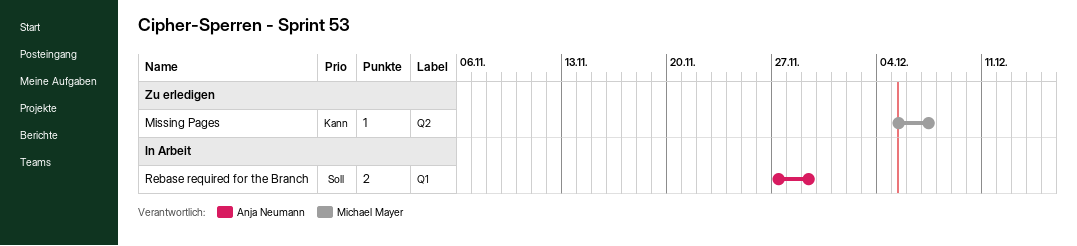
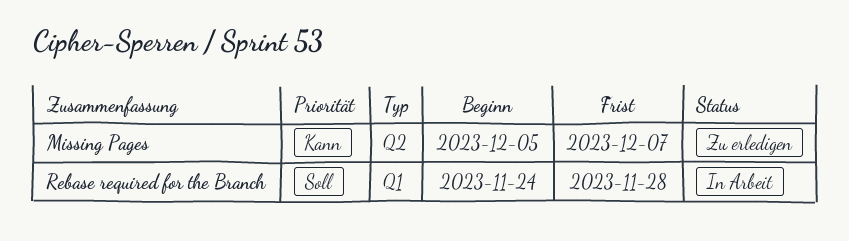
Rebase required for the Branch, start: Nov 27 -> Nov 24
Rebase required for the Branch, due: Nov 29 -> Nov 28

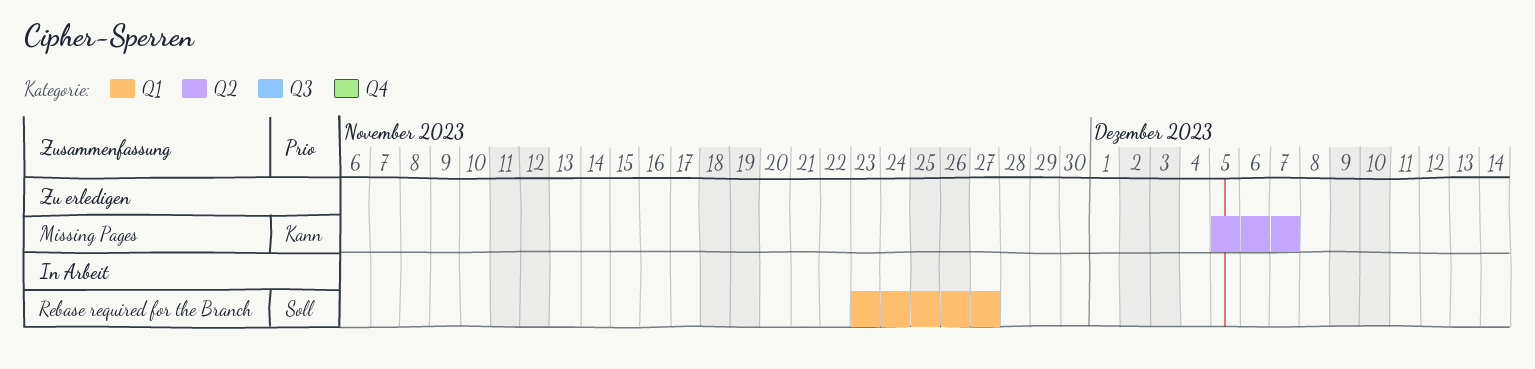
Rebase required for the Branch, start: Nov 24 -> Nov 23
Rebase required for the Branch, due: Nov 28 -> Nov 27

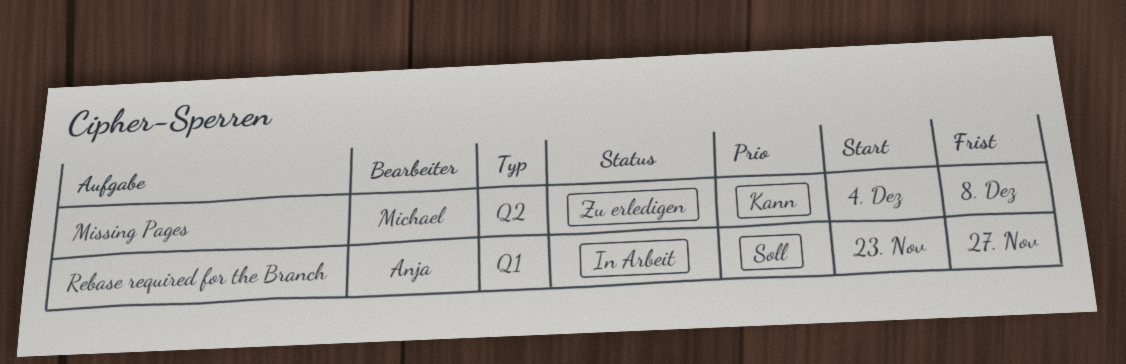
Missing Pages, start: Dec 5 -> Dec 4
Missing Pages, due: Dec 7 -> Dec 8

